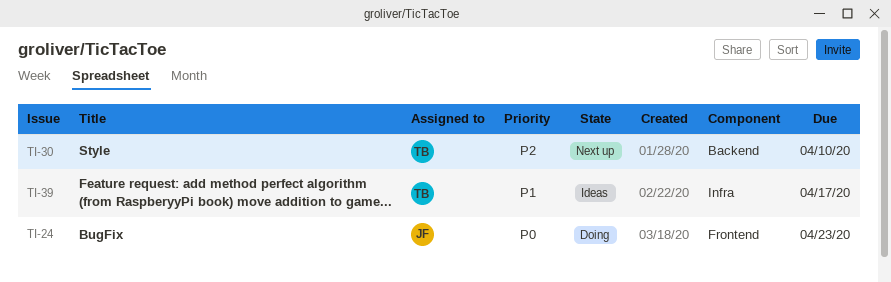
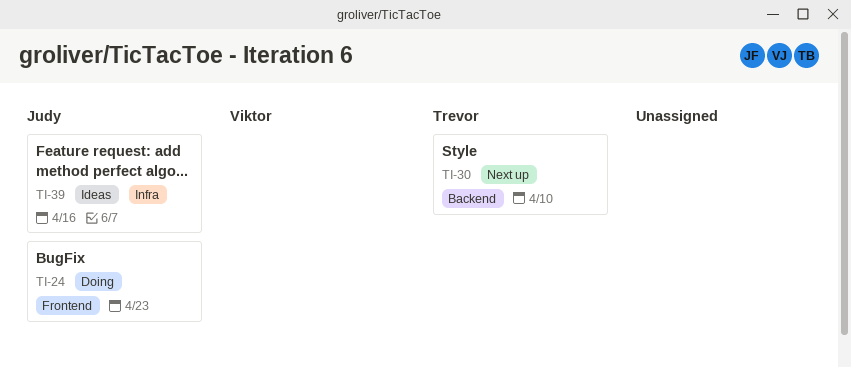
TI-39, owner: Trevor -> Judy
TI-39, due: Apr 17 -> Apr 16

